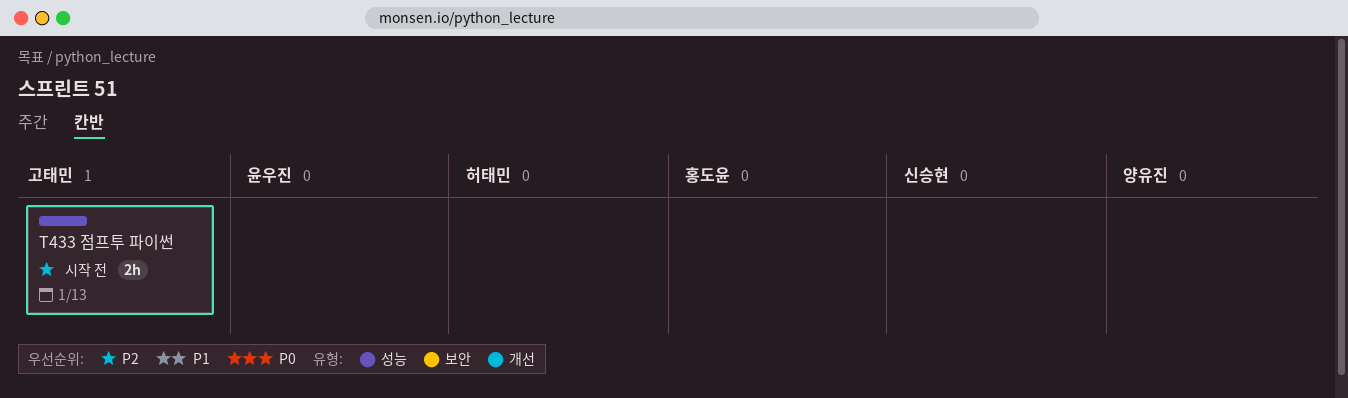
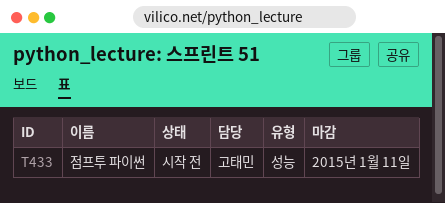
T433, due: Jan 13 -> Jan 11

